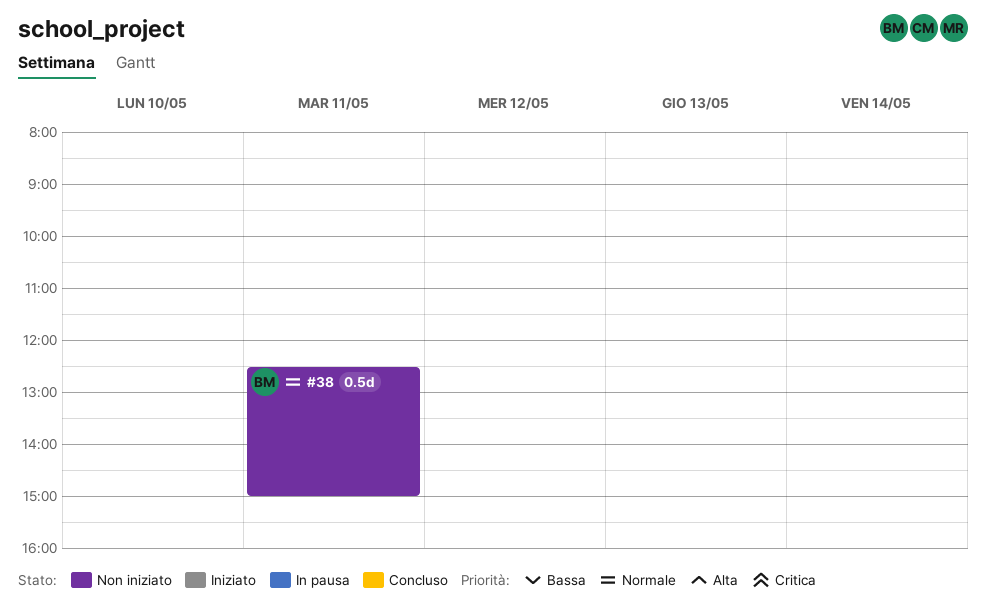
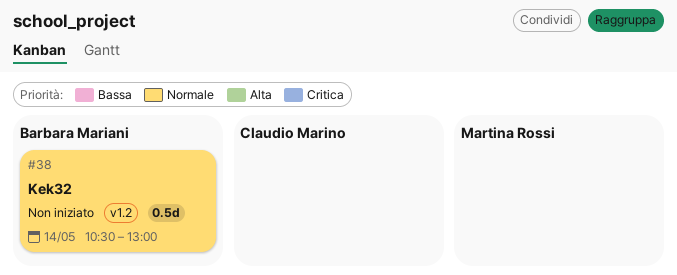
#38, day: May 11 -> May 14
#38, begins: 12:30 -> 10:30
#38, ends: 15:00 -> 13:00

